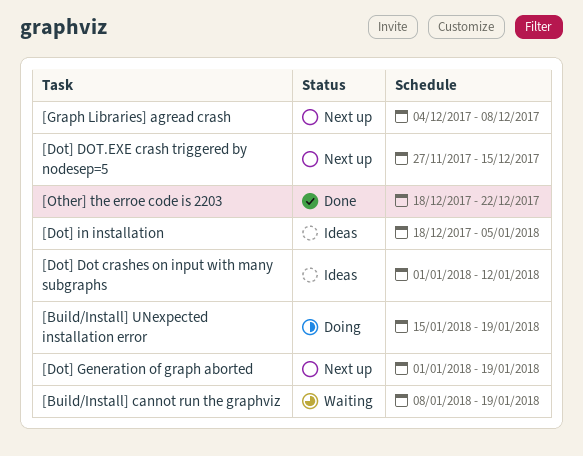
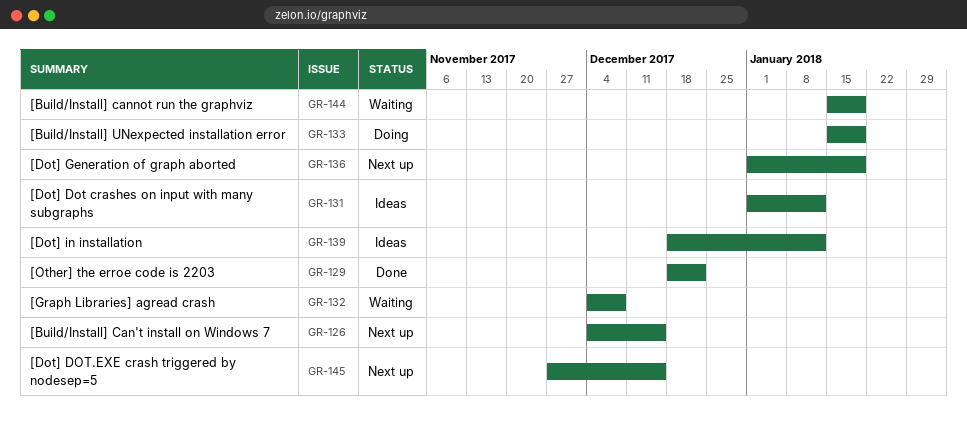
[Build/Install] Can't install on Windows 7: none -> present
[Build/Install] cannot run the graphviz, start: Jan 8 -> Jan 15
[Dot] in installation, due: Jan 5 -> Jan 12
[Graph Libraries] agread crash, status: Next up -> Waiting

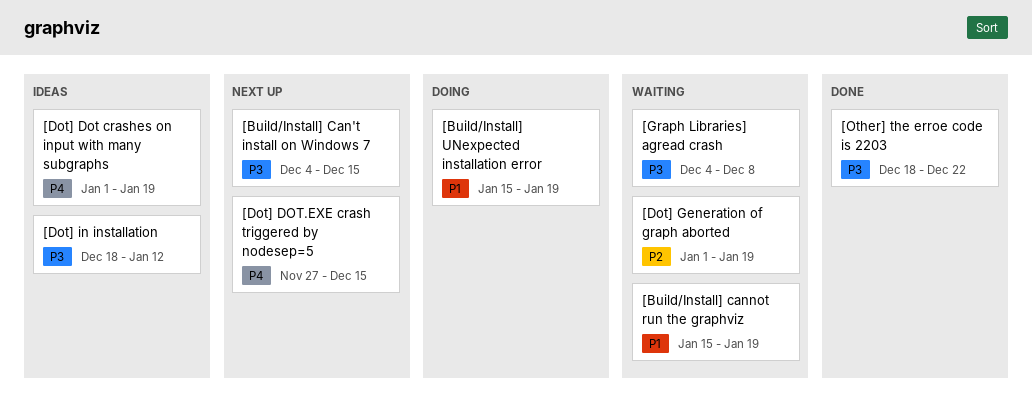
[Dot] Dot crashes on input with many subgraphs, due: Jan 12 -> Jan 19
[Dot] Generation of graph aborted, status: Next up -> Waiting

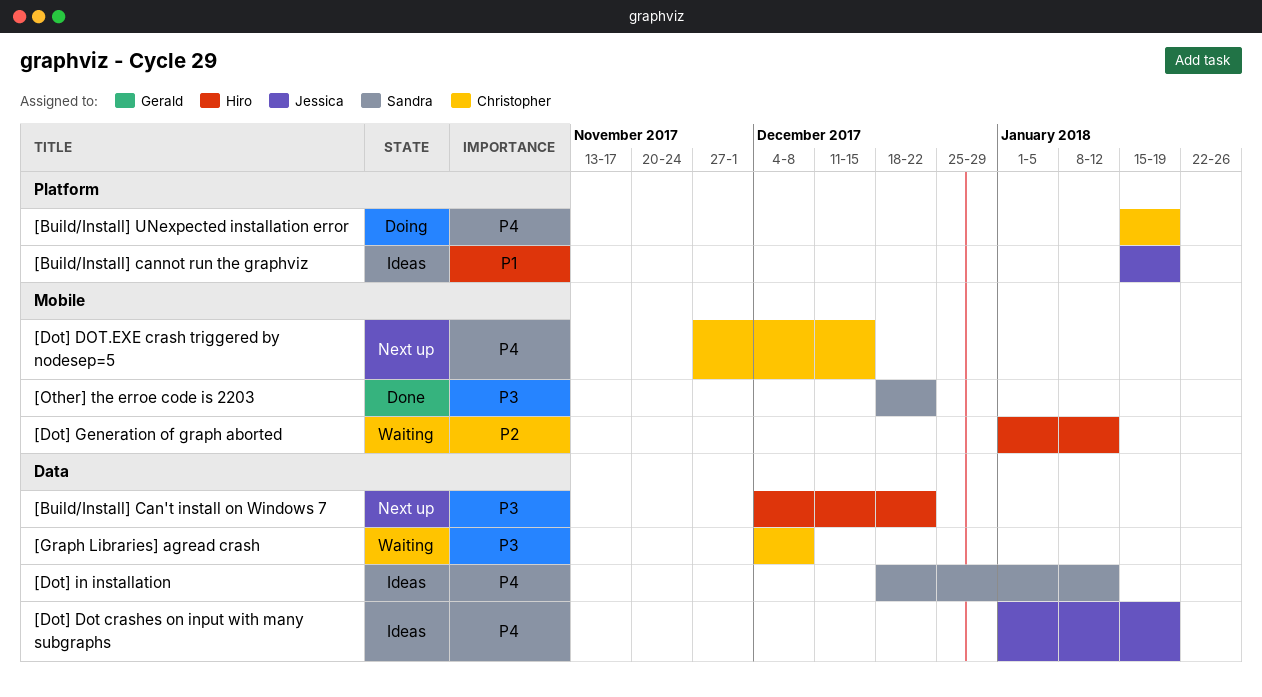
[Build/Install] Can't install on Windows 7, due: Dec 15 -> Dec 22
[Build/Install] cannot run the graphviz, status: Waiting -> Ideas
[Build/Install] UNexpected installation error, priority: P1 -> P4
[Dot] Generation of graph aborted, due: Jan 19 -> Jan 12
[Dot] in installation, priority: P3 -> P4

